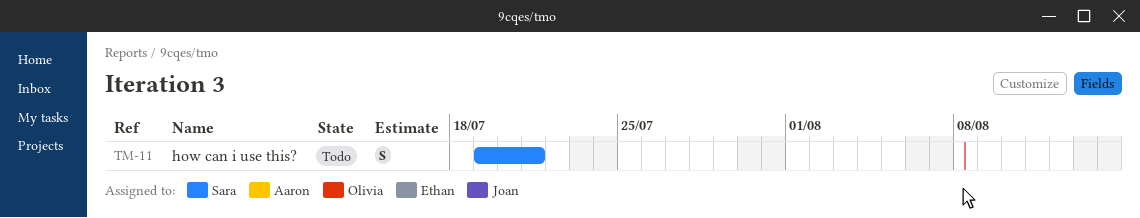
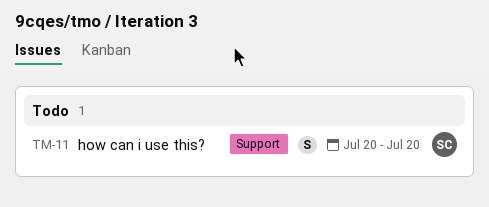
TM-11, start: Jul 19 -> Jul 20
TM-11, due: Jul 21 -> Jul 20

